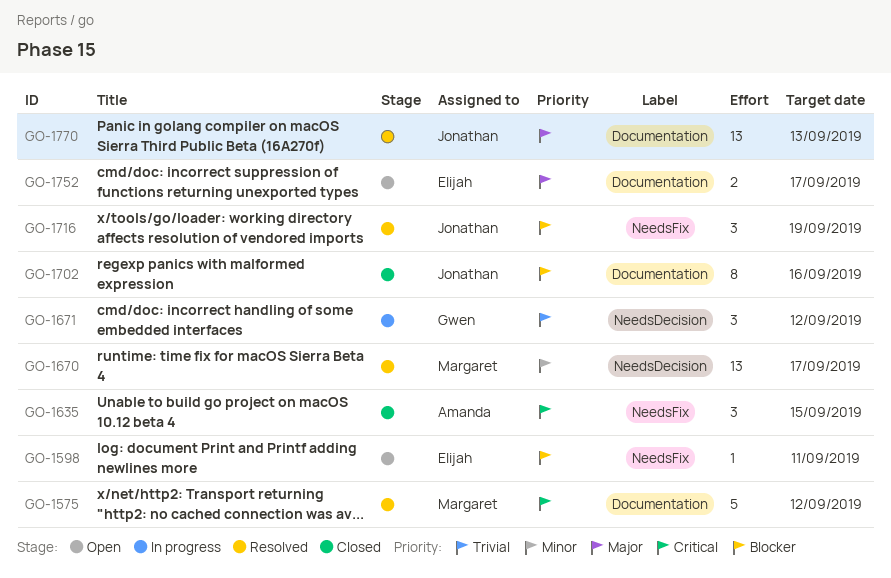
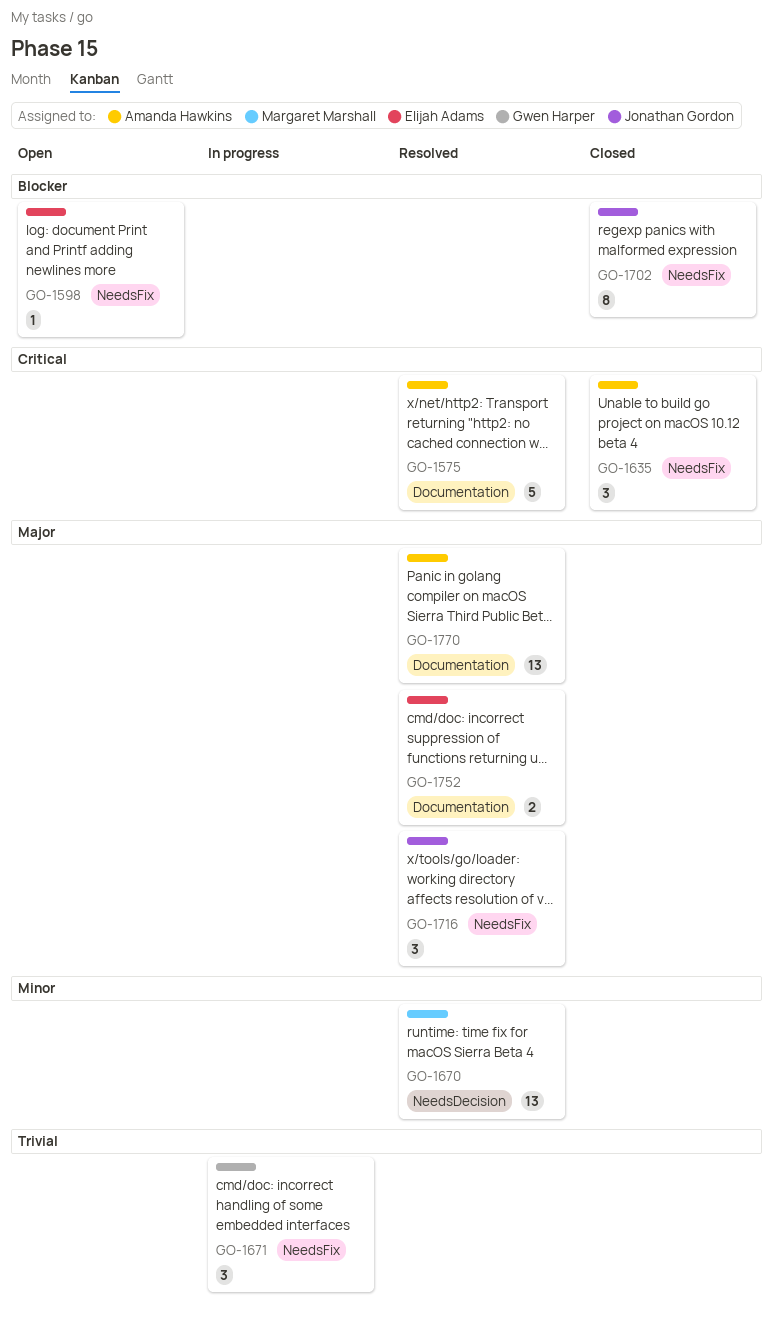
GO-1575, owner: Margaret Marshall -> Amanda Hawkins
GO-1671, label: NeedsDecision -> NeedsFix
GO-1702, label: Documentation -> NeedsFix
GO-1716, priority: Blocker -> Major
GO-1752, status: Open -> Resolved
GO-1770, owner: Jonathan Gordon -> Amanda Hawkins

